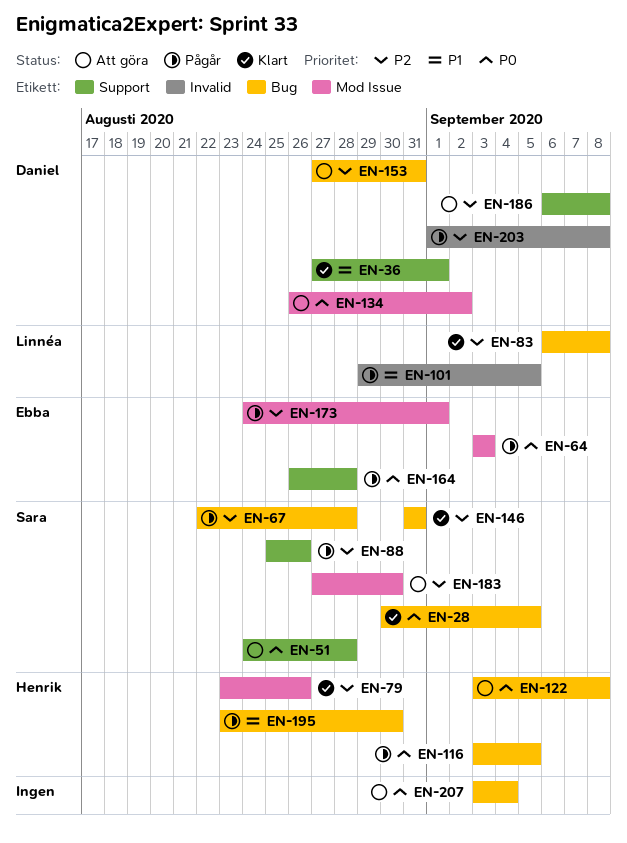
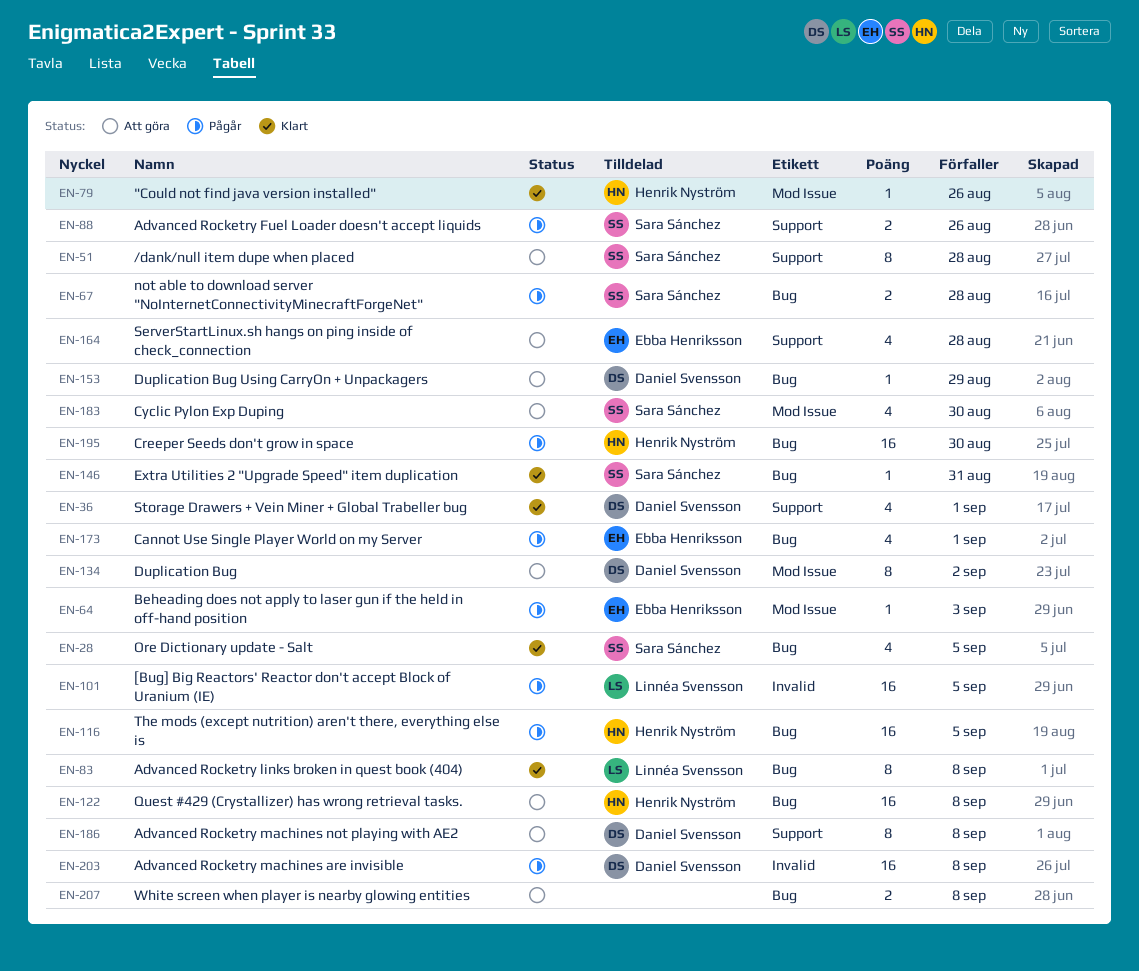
EN-153, due: Aug 31 -> Aug 29
EN-164, status: Pågår -> Att göra
EN-173, label: Mod Issue -> Bug
EN-207, due: Sep 4 -> Sep 8

